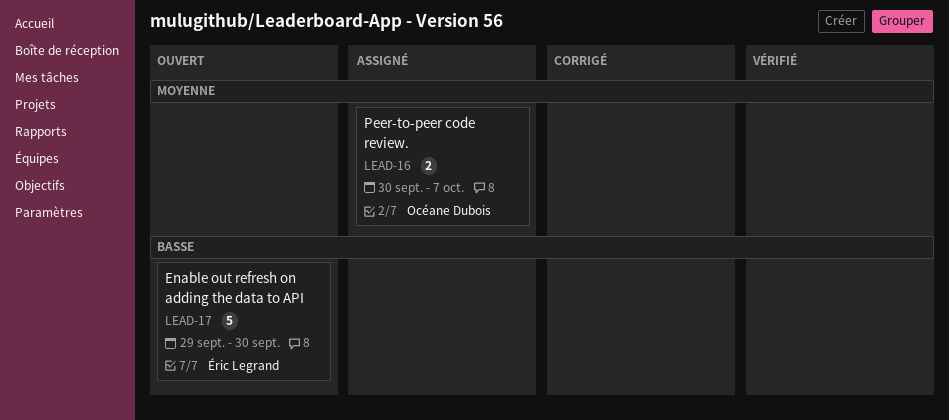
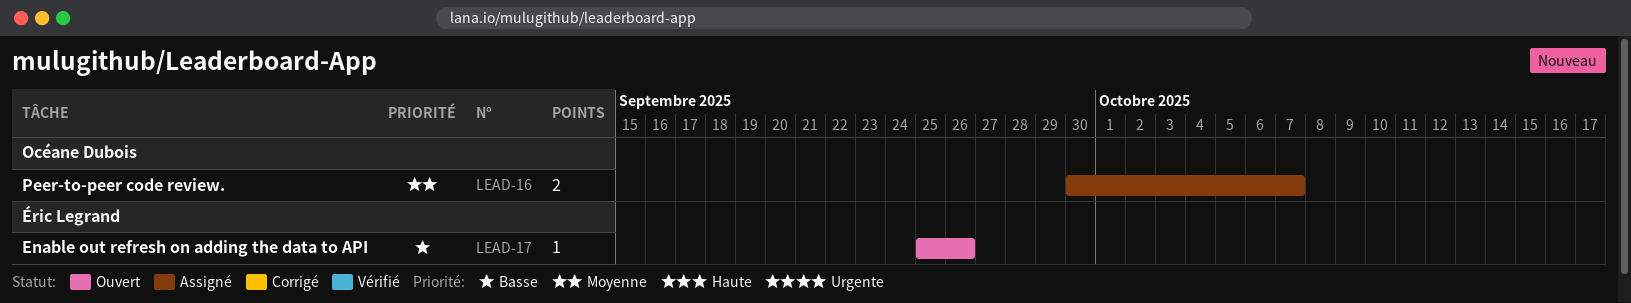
LEAD-17, estimate: 5 -> 1
LEAD-17, start: Sep 29 -> Sep 25
LEAD-17, due: Sep 30 -> Sep 26

